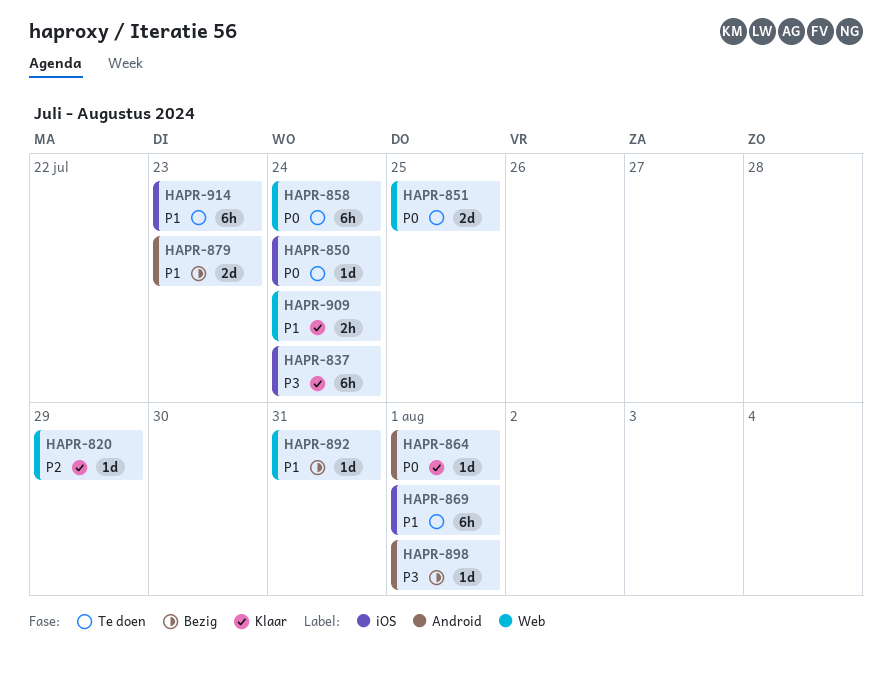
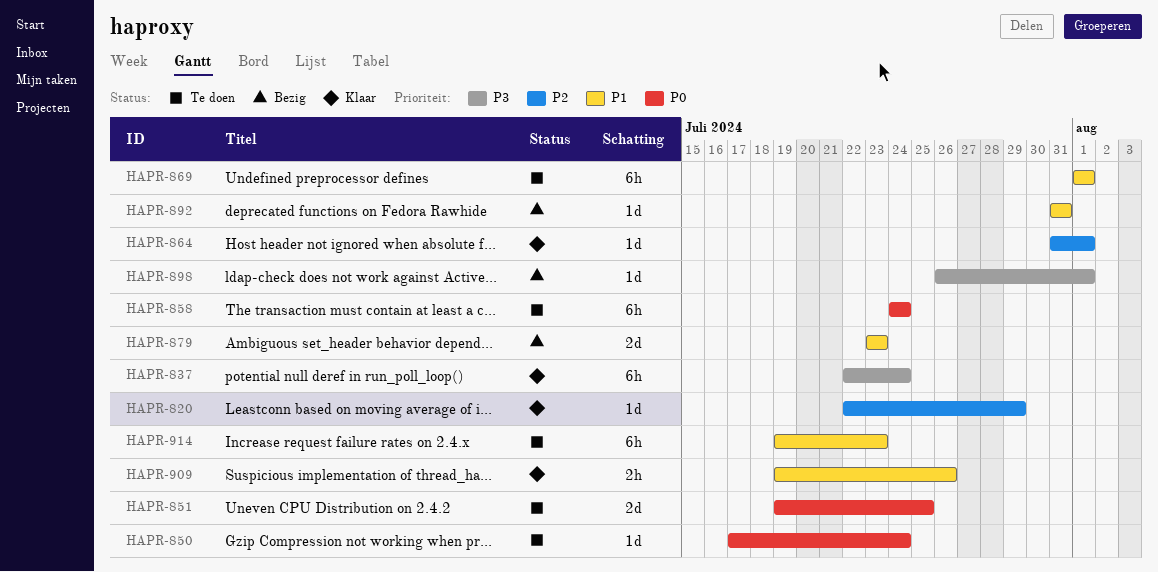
HAPR-864, priority: P0 -> P2
HAPR-909, due: Jul 24 -> Jul 26

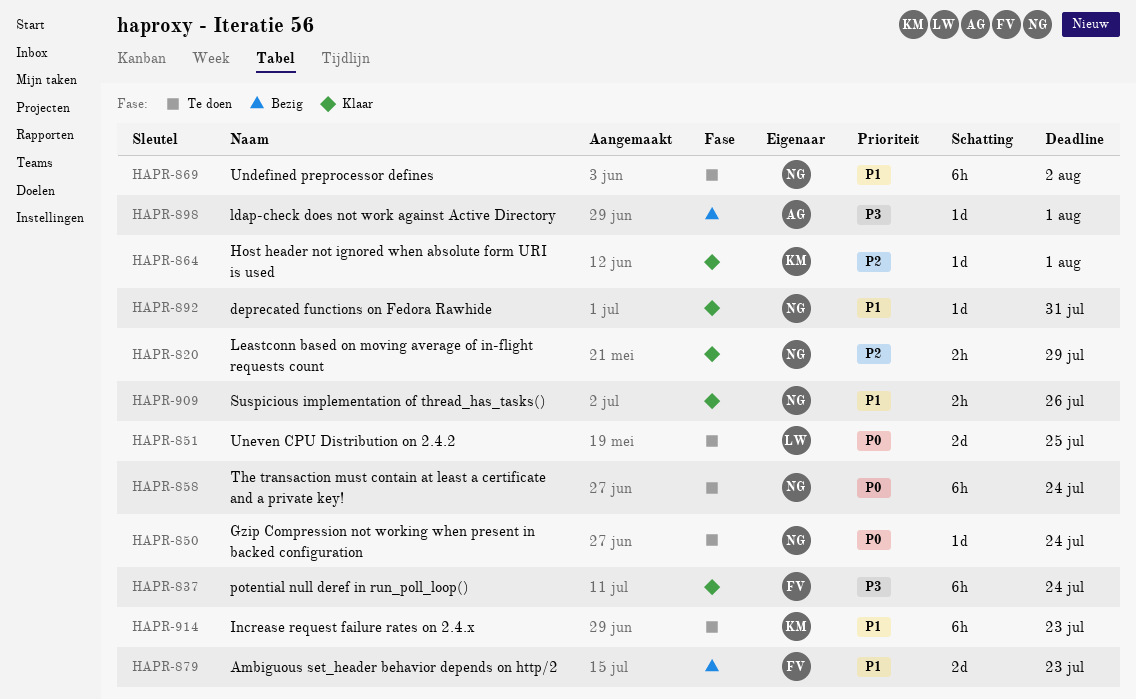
HAPR-820, estimate: 1d -> 2h
HAPR-869, due: Aug 1 -> Aug 2
HAPR-892, status: Bezig -> Klaar

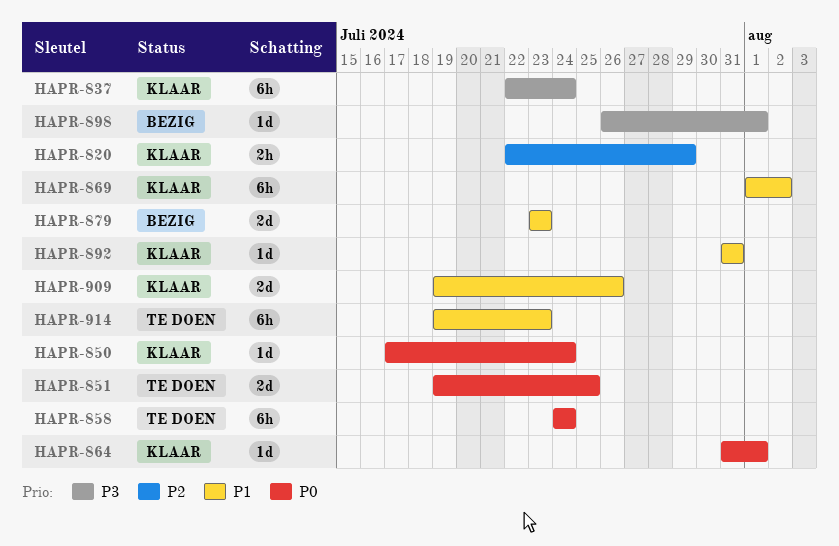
HAPR-850, status: Te doen -> Klaar
HAPR-864, priority: P2 -> P0
HAPR-869, status: Te doen -> Klaar
HAPR-909, estimate: 2h -> 2d

